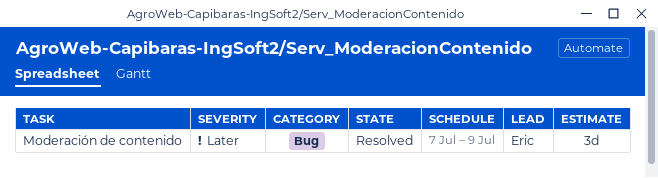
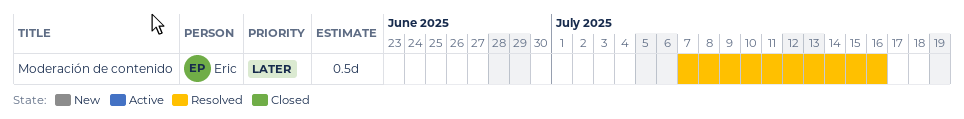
Moderación de contenido, estimate: 3d -> 0.5d
Moderación de contenido, due: Jul 9 -> Jul 16

